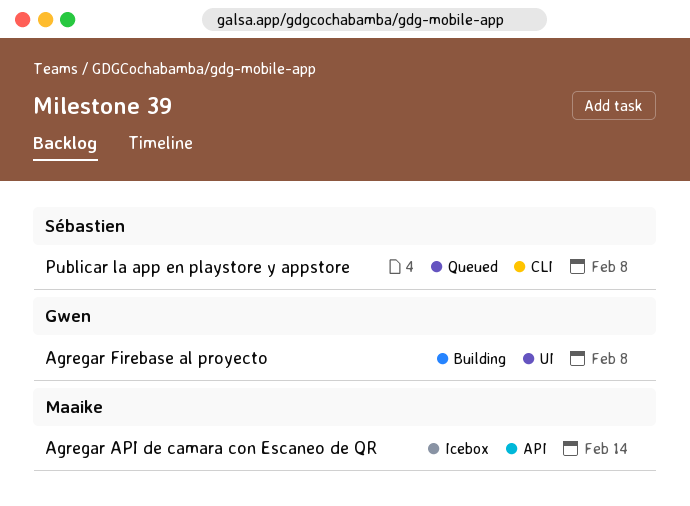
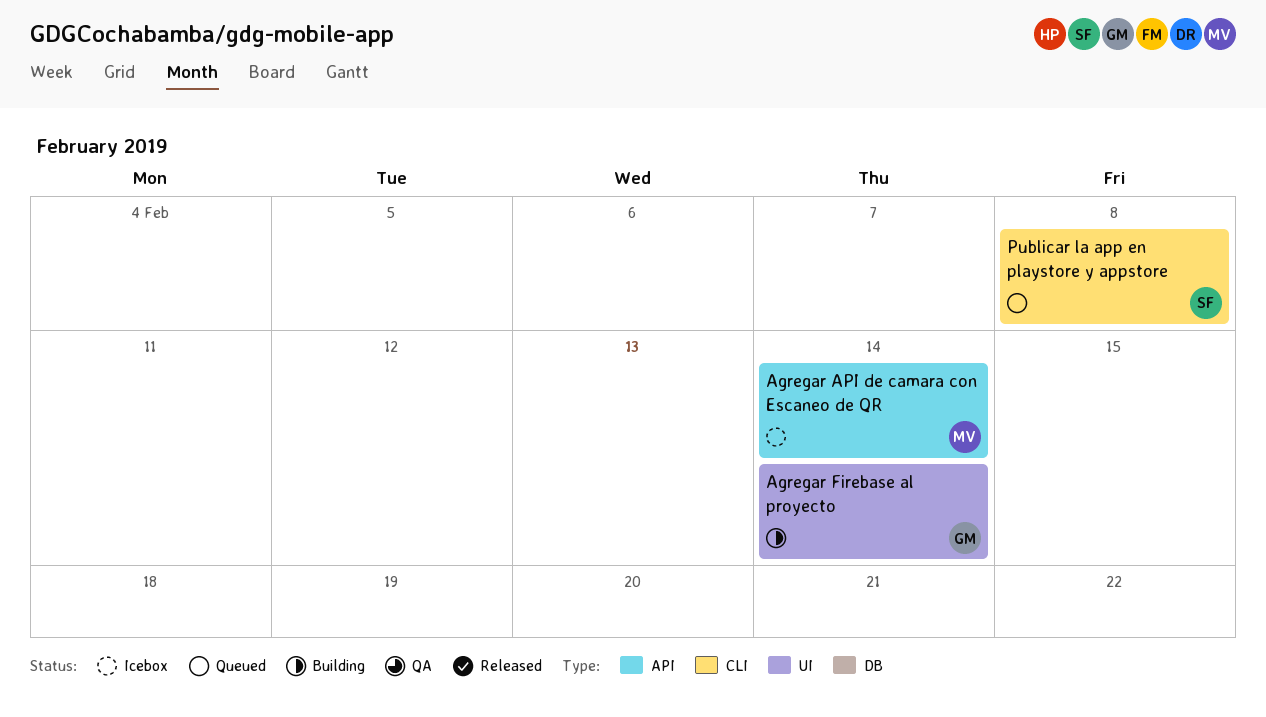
Agregar Firebase al proyecto, due: Feb 8 -> Feb 14

